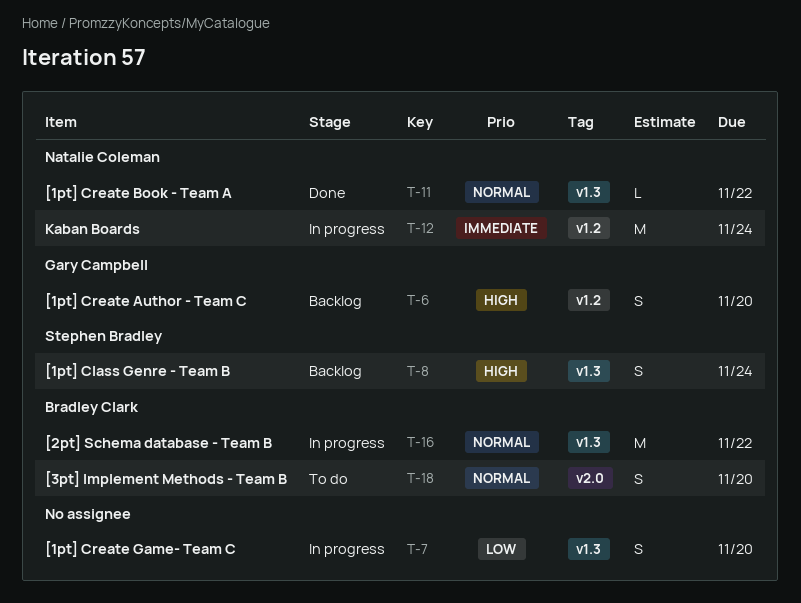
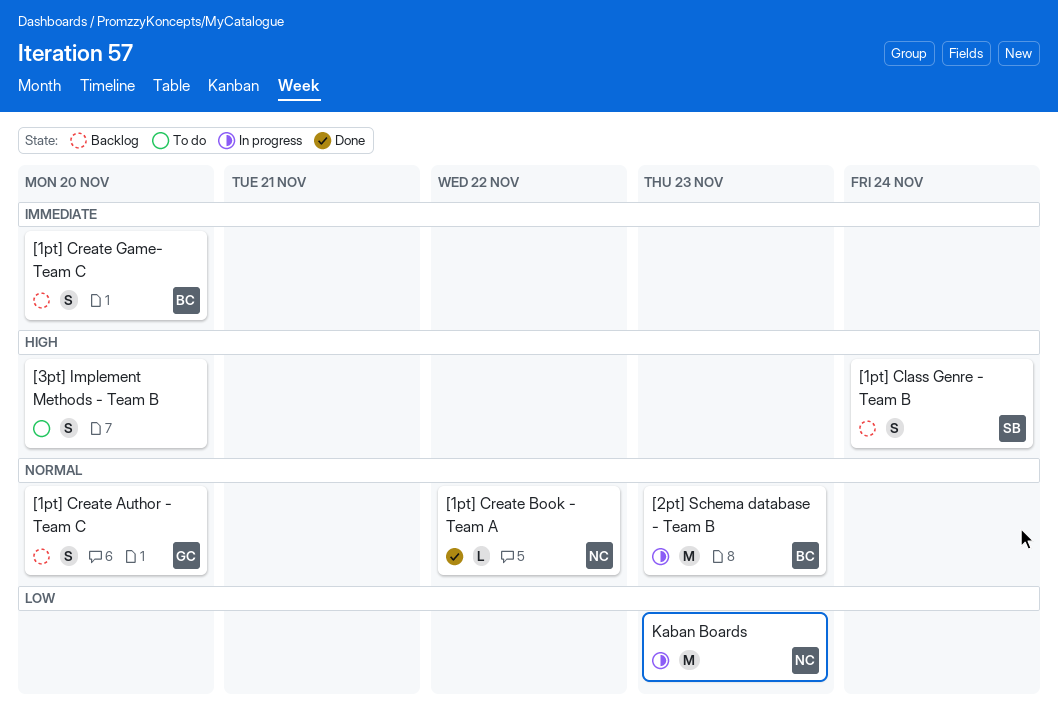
[1pt] Create Author - Team C, priority: High -> Normal
[1pt] Create Game- Team C, status: In progress -> Backlog
[1pt] Create Game- Team C, owner: none -> Bradley Clark
[1pt] Create Game- Team C, priority: Low -> Immediate
[2pt] Schema database - Team B, due: Nov 22 -> Nov 23
[3pt] Implement Methods - Team B, owner: Bradley Clark -> none
[3pt] Implement Methods - Team B, priority: Normal -> High
Kaban Boards, priority: Immediate -> Low
Kaban Boards, due: Nov 24 -> Nov 23

